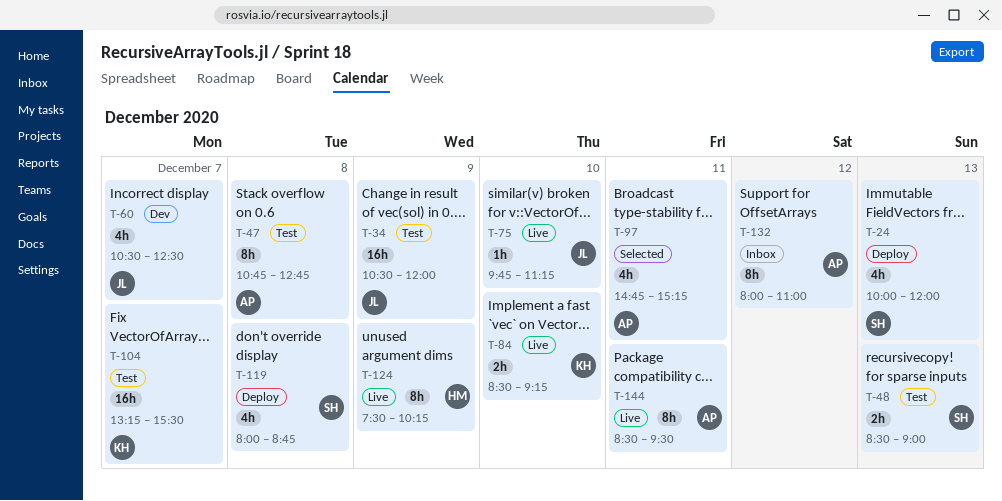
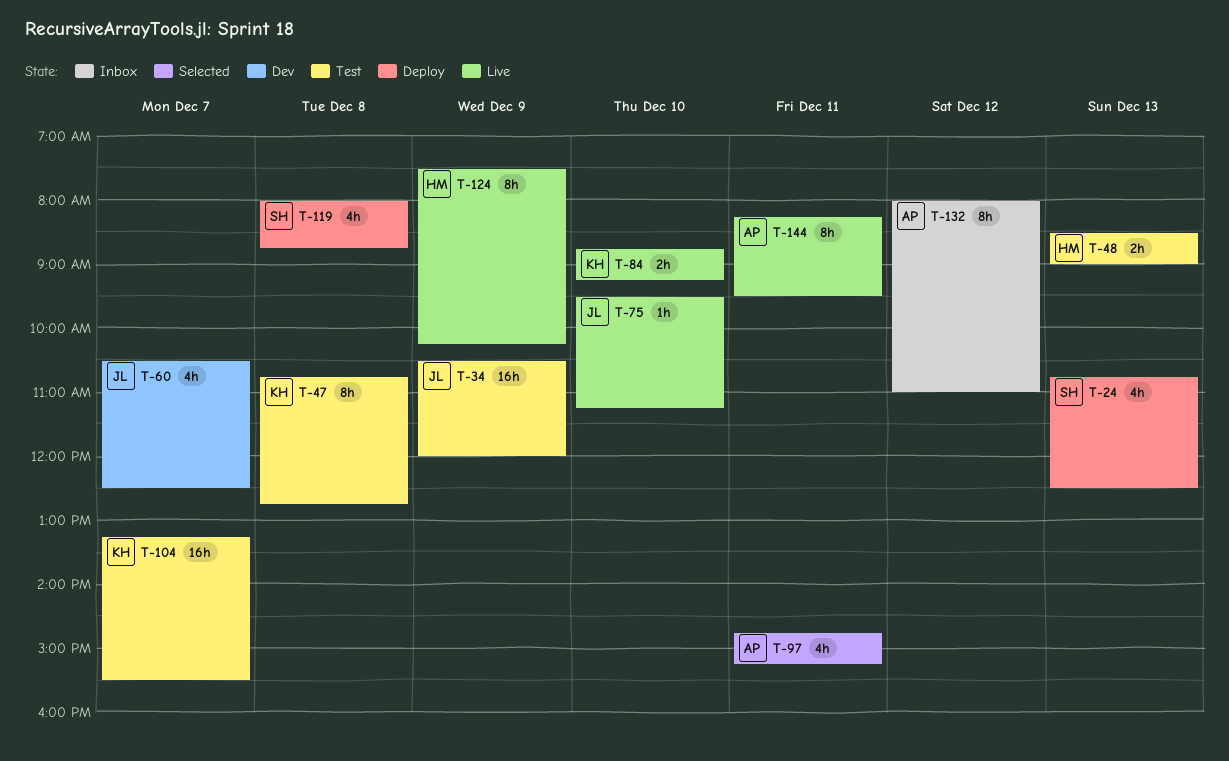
T-24, begins: 10:00 -> 10:45
T-24, ends: 12:00 -> 12:30
T-47, owner: AP -> KH
T-48, owner: SH -> HM
T-75, begins: 09:45 -> 09:30
T-84, begins: 08:30 -> 08:45
T-144, begins: 08:30 -> 08:15

